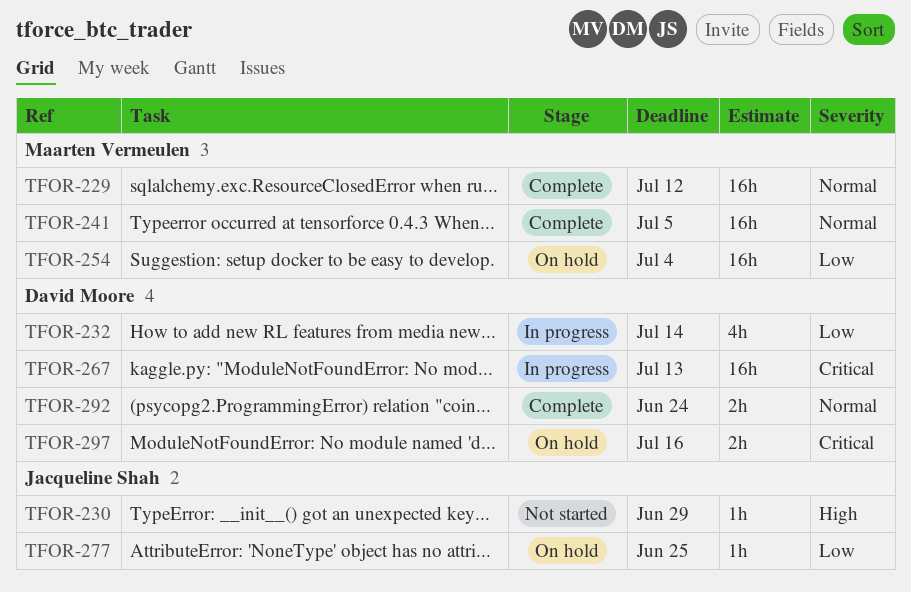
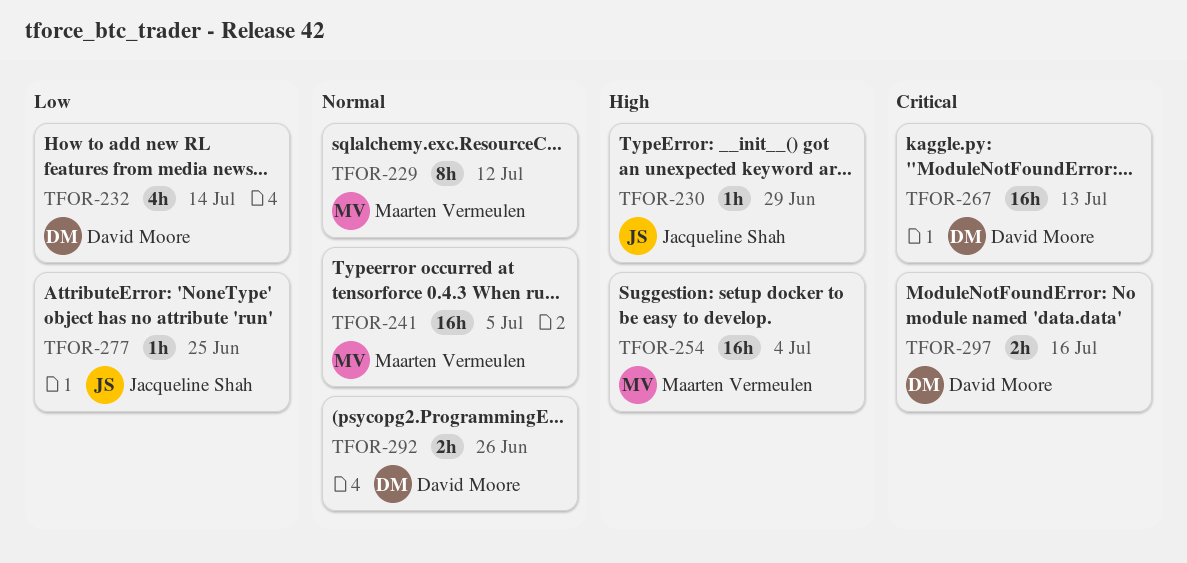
TFOR-229, estimate: 16h -> 8h
TFOR-254, priority: Low -> High
TFOR-292, due: Jun 24 -> Jun 26

